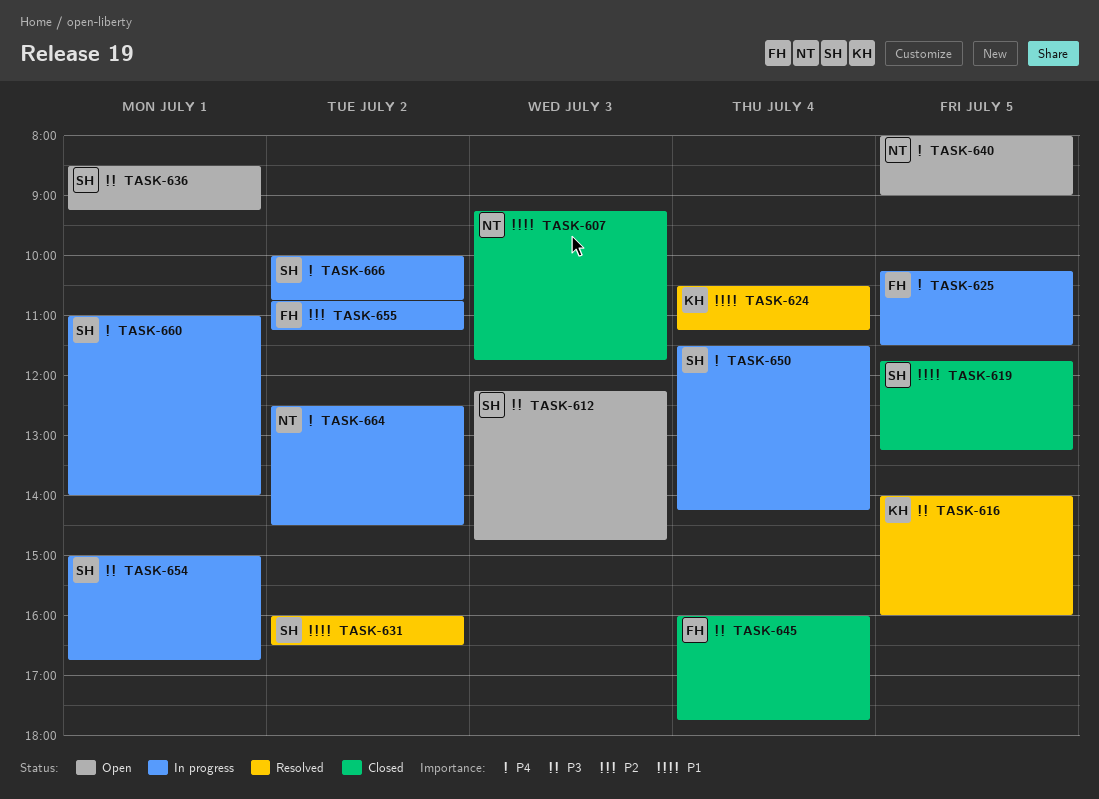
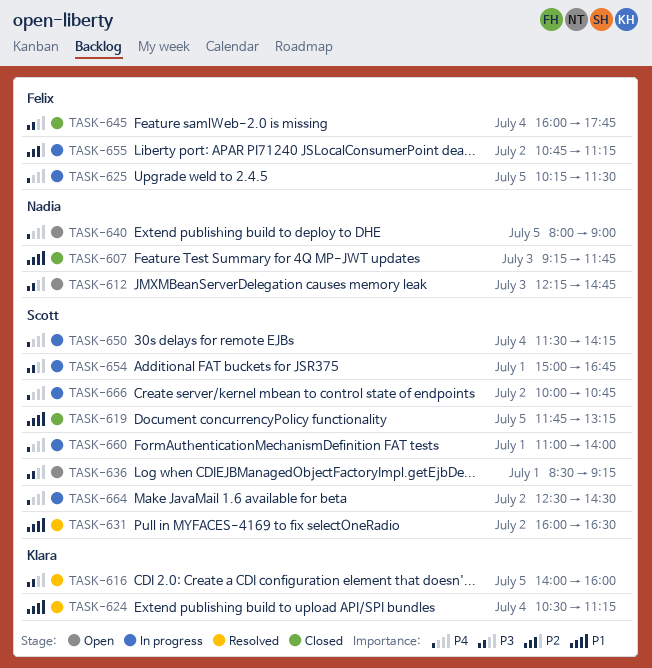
TASK-612, owner: Scott -> Nadia
TASK-664, owner: Nadia -> Scott

